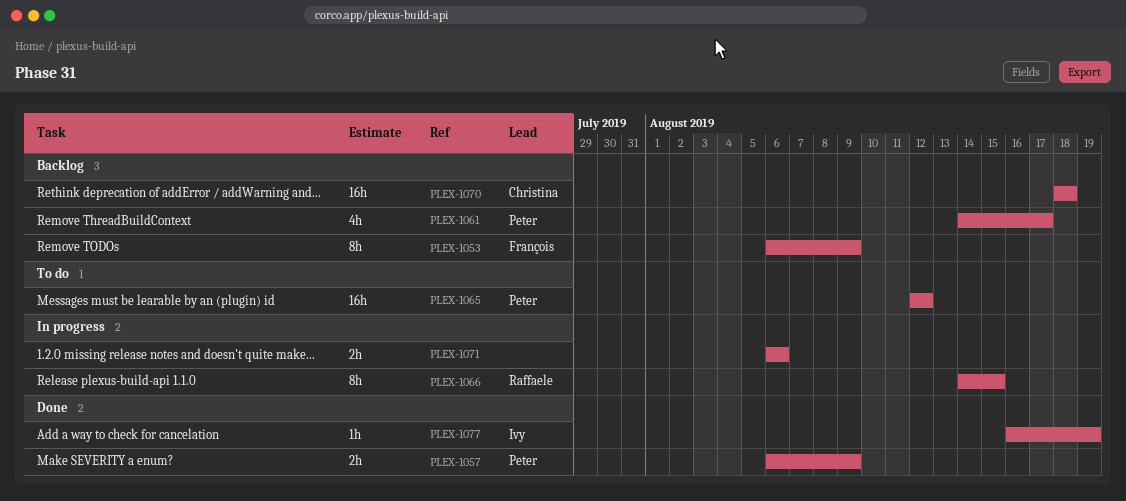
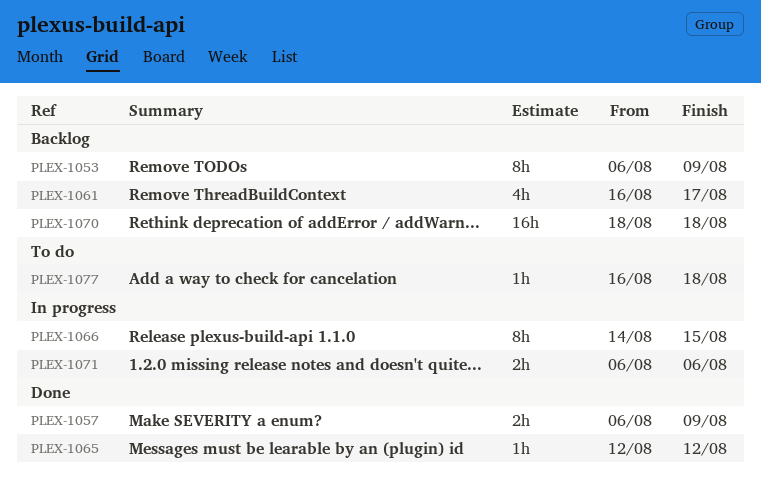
PLEX-1061, start: Aug 14 -> Aug 16
PLEX-1065, status: To do -> Done
PLEX-1065, estimate: 16h -> 1h
PLEX-1077, status: Done -> To do
PLEX-1077, due: Aug 19 -> Aug 18

